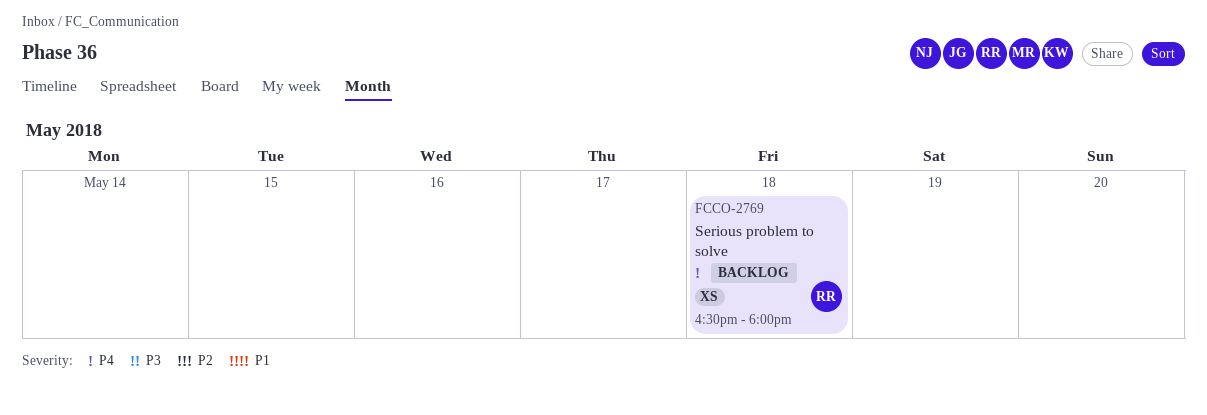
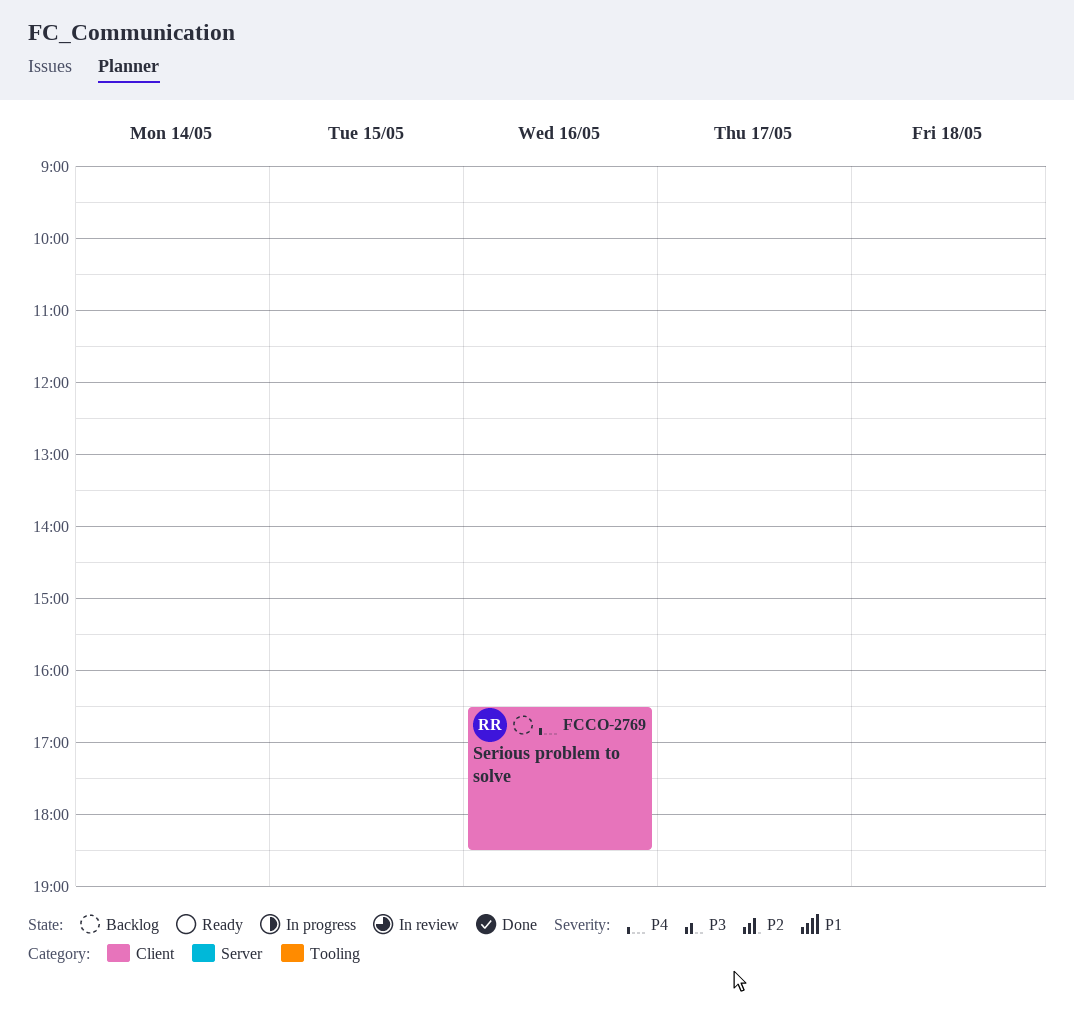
FCCO-2769, day: May 18 -> May 16
FCCO-2769, ends: 18:00 -> 18:30

